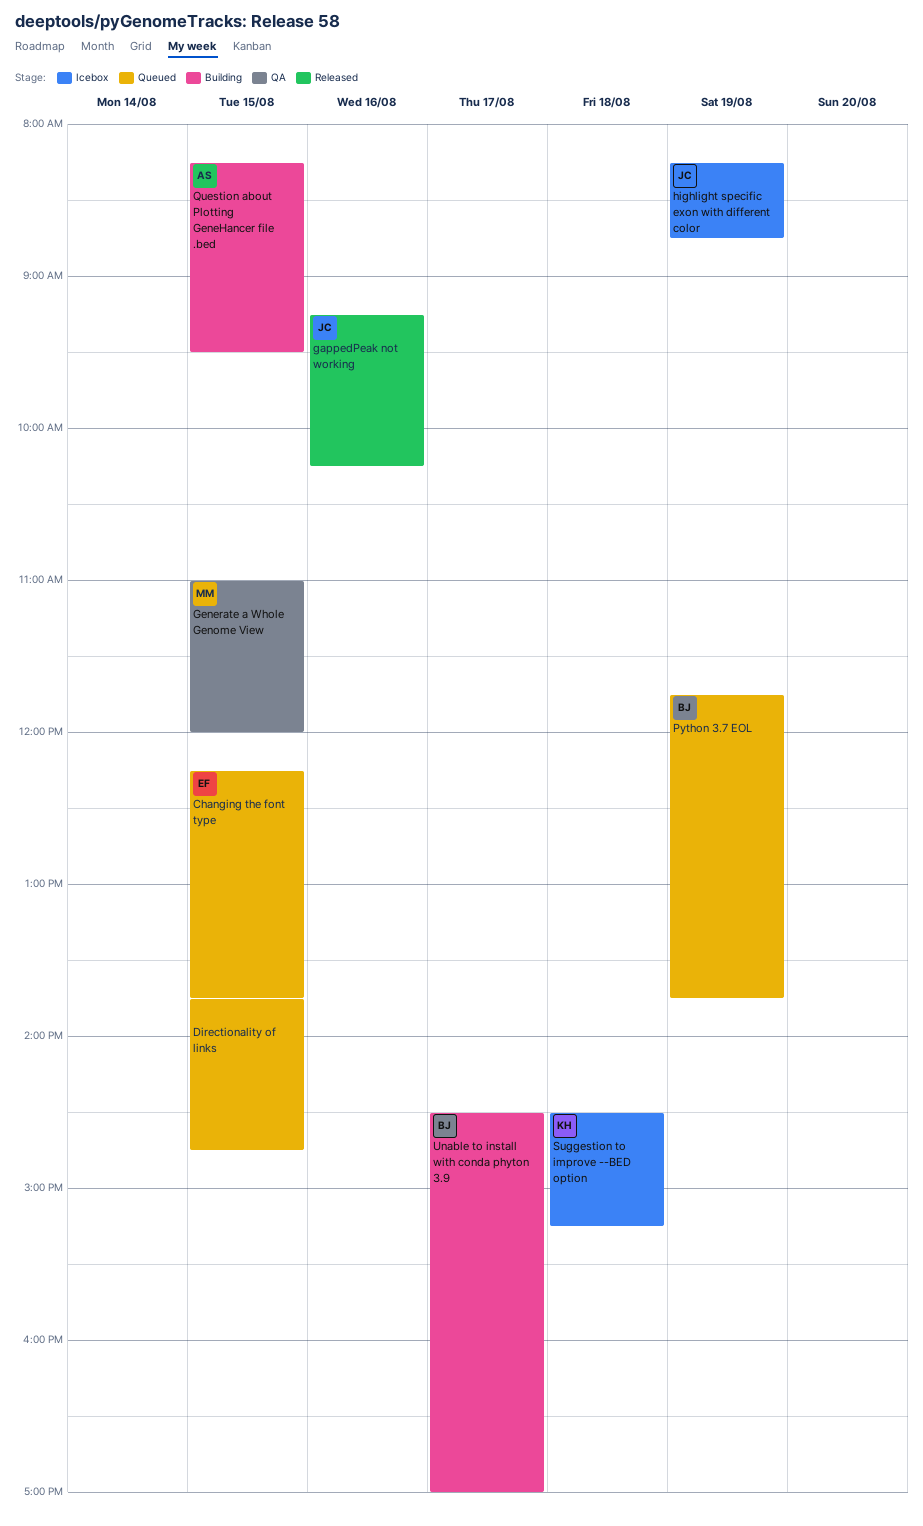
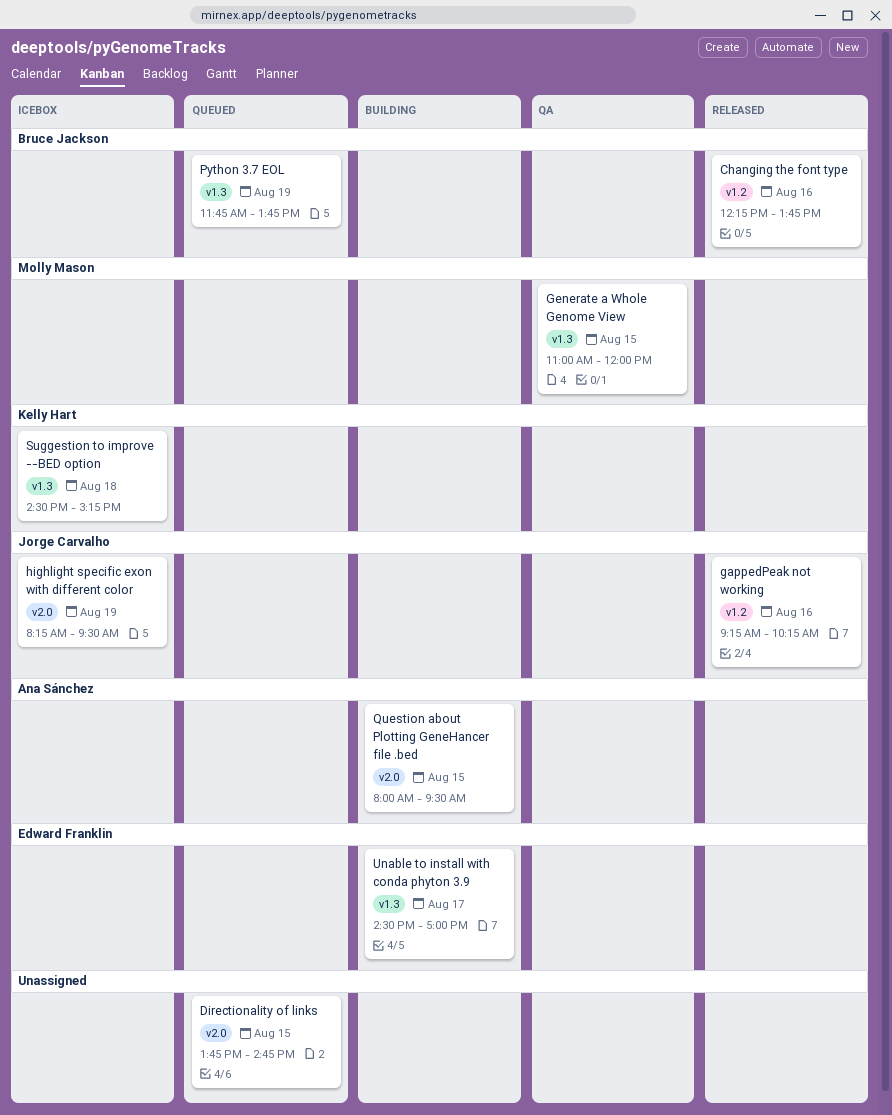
Changing the font type, status: Queued -> Released
Changing the font type, owner: Edward Franklin -> Bruce Jackson
Changing the font type, day: Aug 15 -> Aug 16
highlight specific exon with different color, ends: 08:45 -> 09:30
Question about Plotting GeneHancer file .bed, begins: 08:15 -> 08:00
Unable to install with conda phyton 3.9, owner: Bruce Jackson -> Edward Franklin

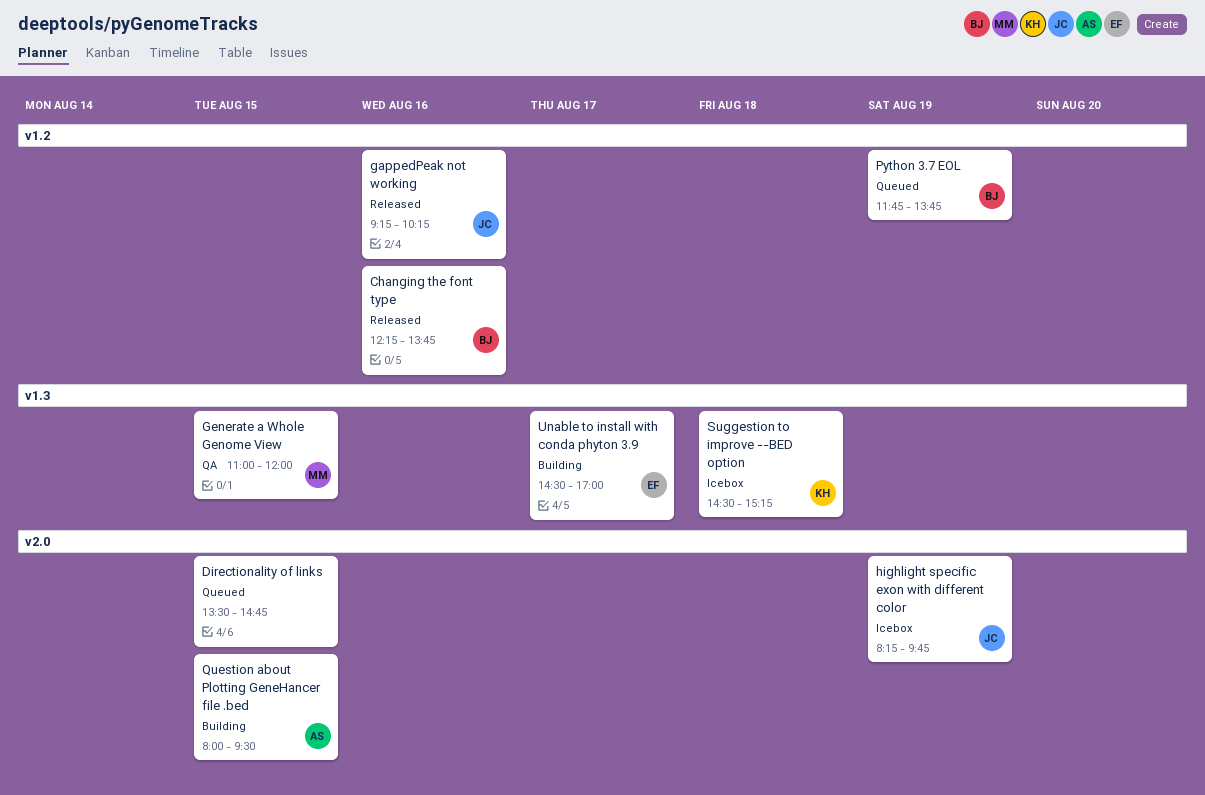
Directionality of links, begins: 13:45 -> 13:30
highlight specific exon with different color, ends: 09:30 -> 09:45
Python 3.7 EOL, label: v1.3 -> v1.2

